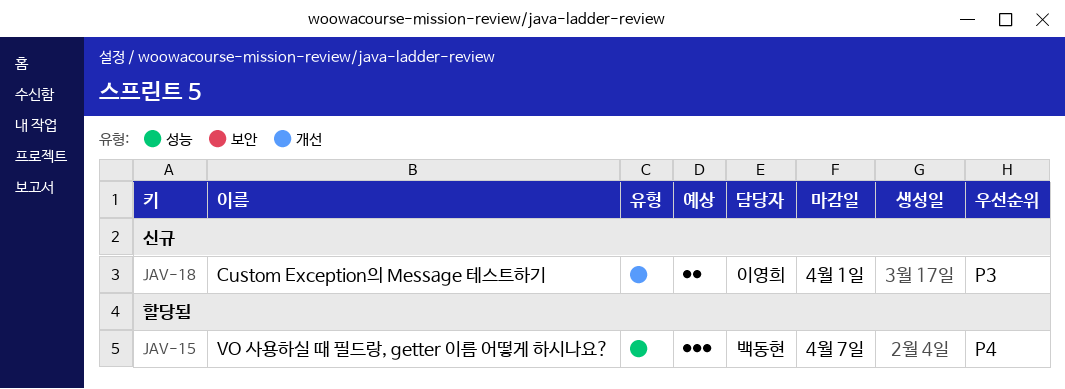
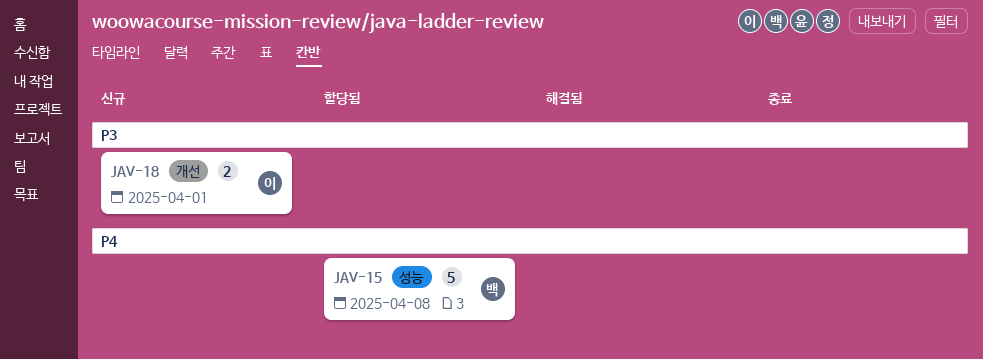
JAV-15, estimate: 3 -> 5
JAV-15, due: Apr 7 -> Apr 8

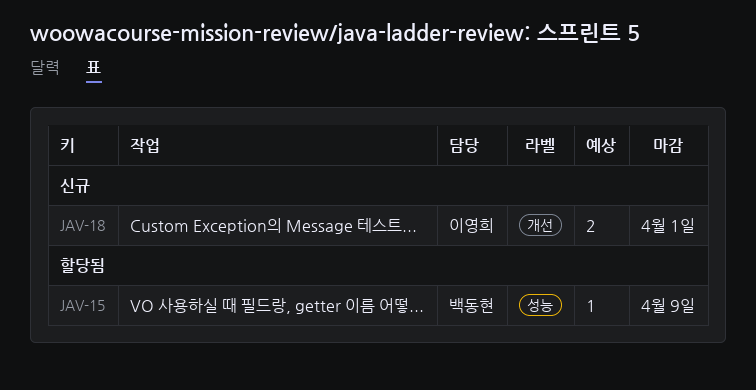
JAV-15, estimate: 5 -> 1
JAV-15, due: Apr 8 -> Apr 9

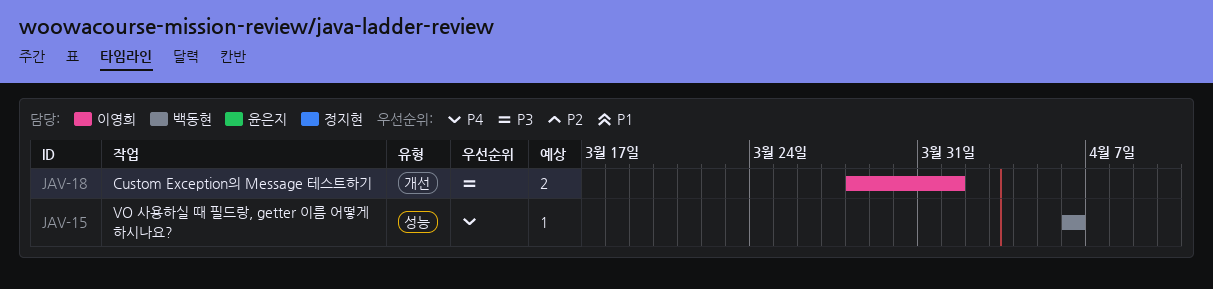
JAV-15, due: Apr 9 -> Apr 6

